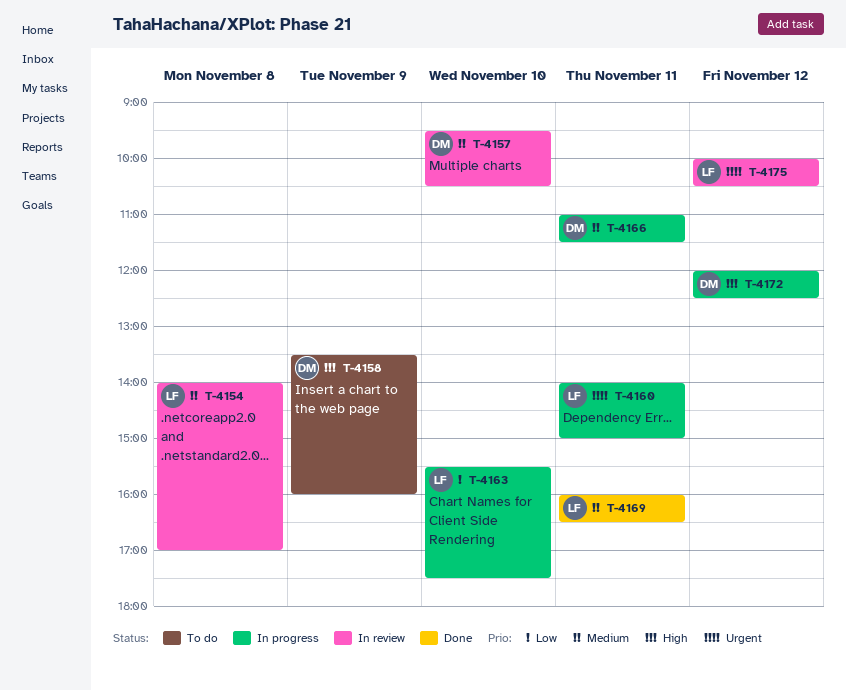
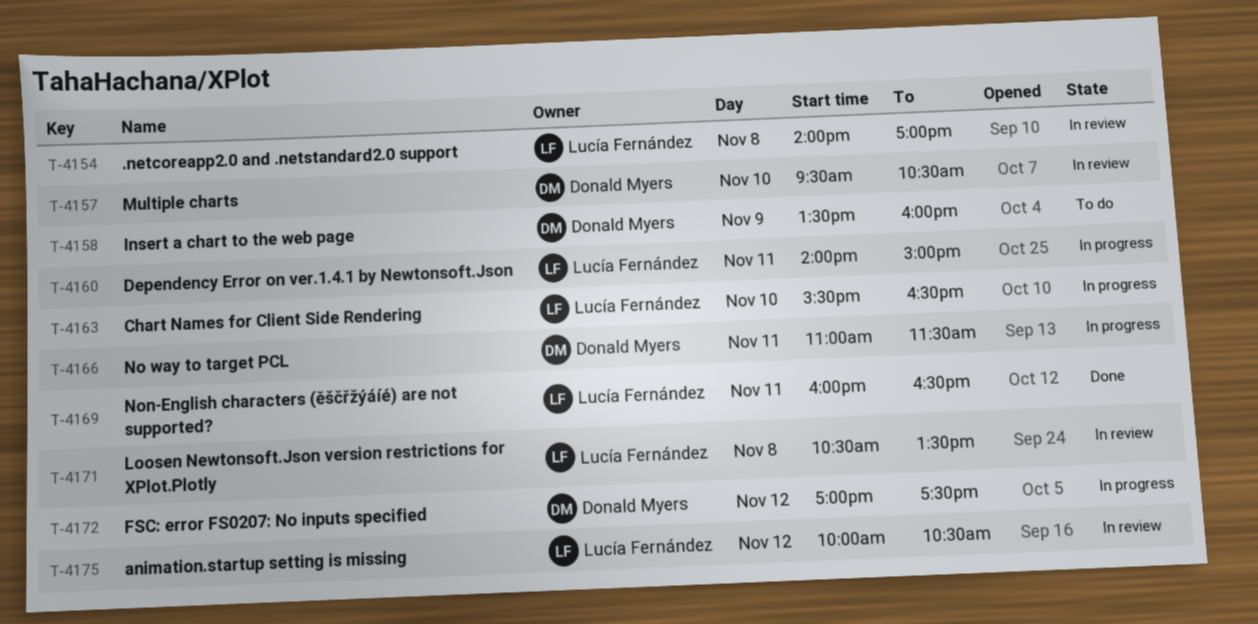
T-4163, ends: 17:30 -> 16:30
T-4171: none -> present
T-4172, begins: 12:00 -> 17:00
T-4172, ends: 12:30 -> 17:30

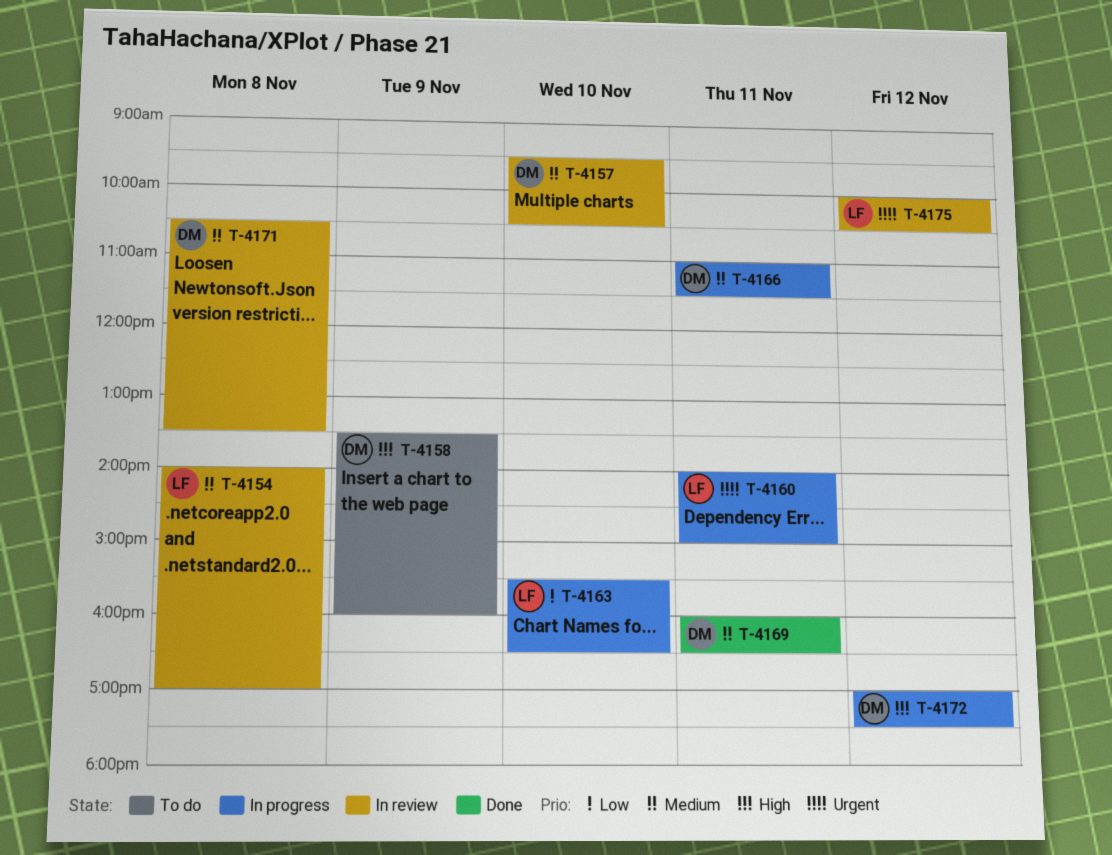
T-4169, owner: Lucía Fernández -> Donald Myers
T-4171, owner: Lucía Fernández -> Donald Myers

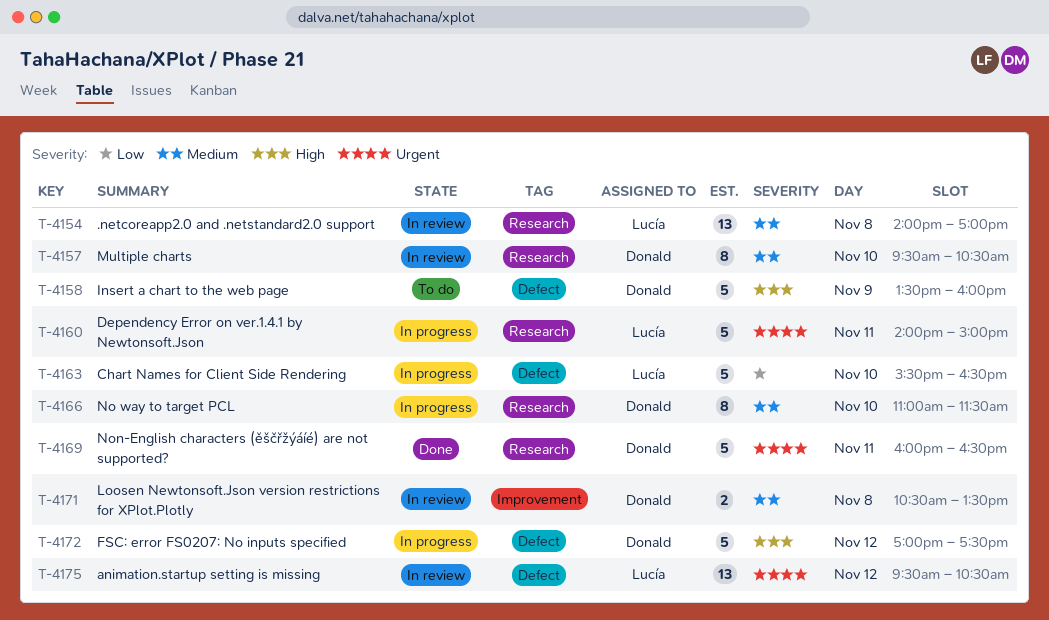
T-4166, day: Nov 11 -> Nov 10
T-4169, priority: Medium -> Urgent
T-4175, begins: 10:00 -> 09:30

